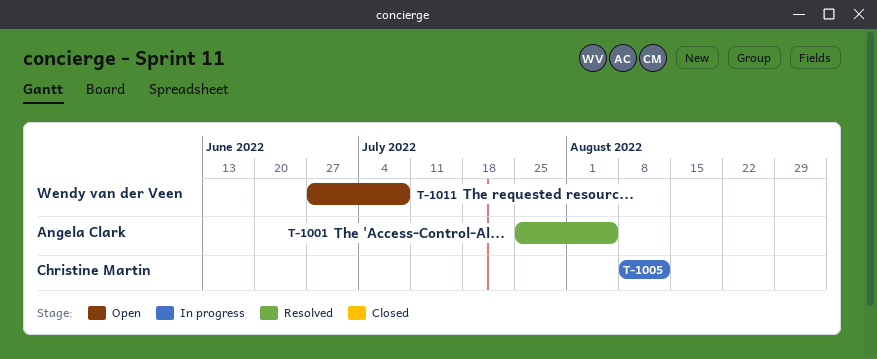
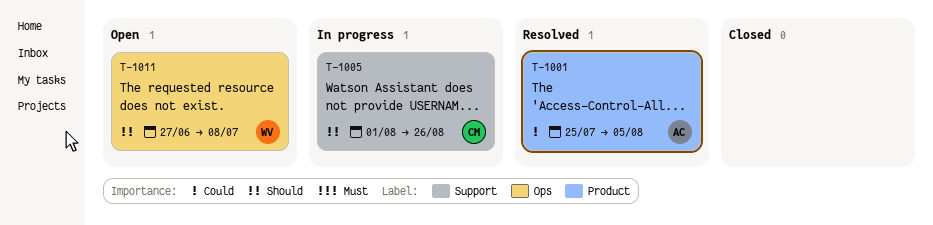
T-1005, start: Aug 8 -> Aug 1
T-1005, due: Aug 12 -> Aug 26

